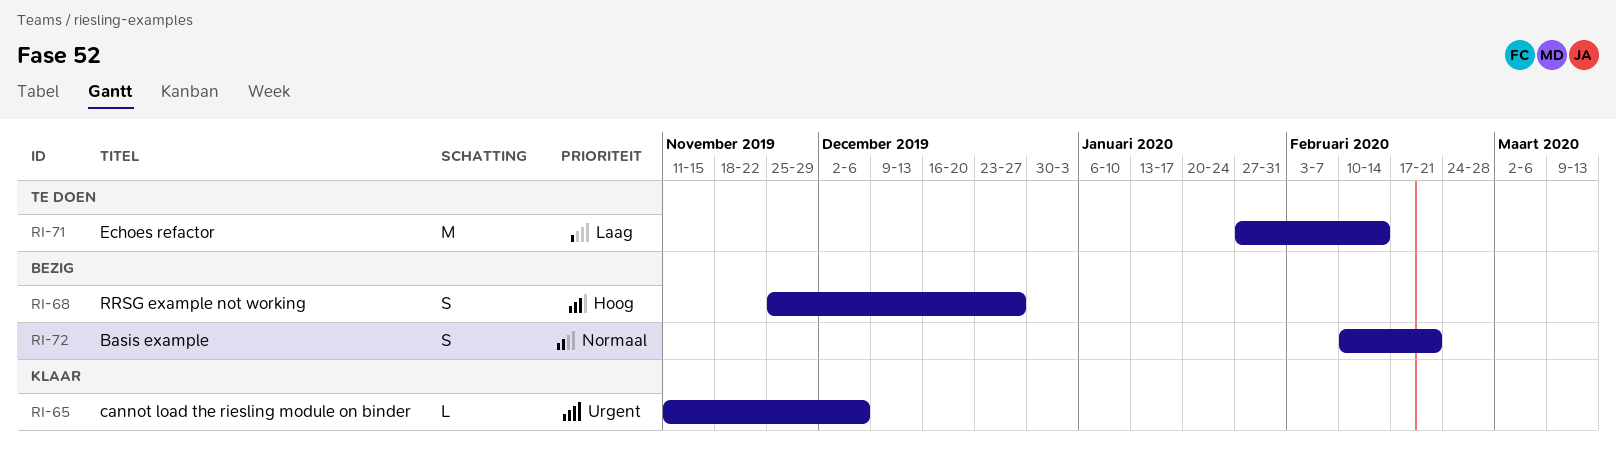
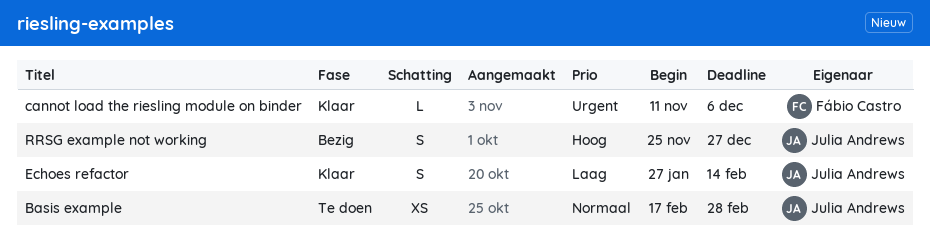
Basis example, status: Bezig -> Te doen
Basis example, estimate: S -> XS
Basis example, start: Feb 10 -> Feb 17
Basis example, due: Feb 21 -> Feb 28
Echoes refactor, status: Te doen -> Klaar
Echoes refactor, estimate: M -> S

